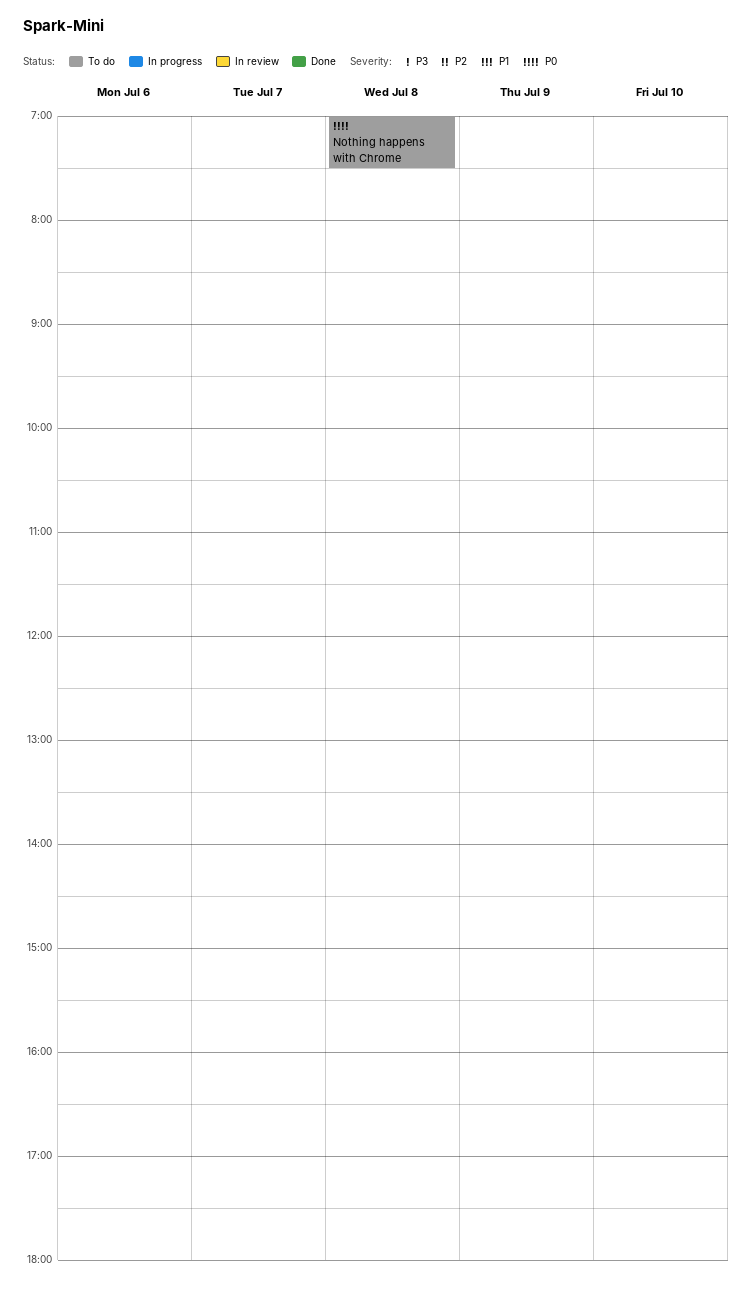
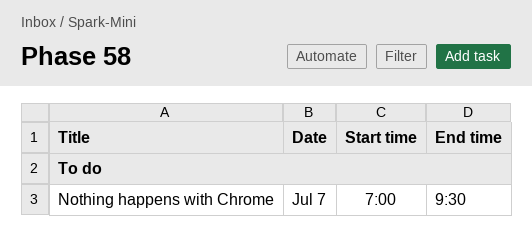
Nothing happens with Chrome, day: Jul 8 -> Jul 7
Nothing happens with Chrome, ends: 07:30 -> 09:30

